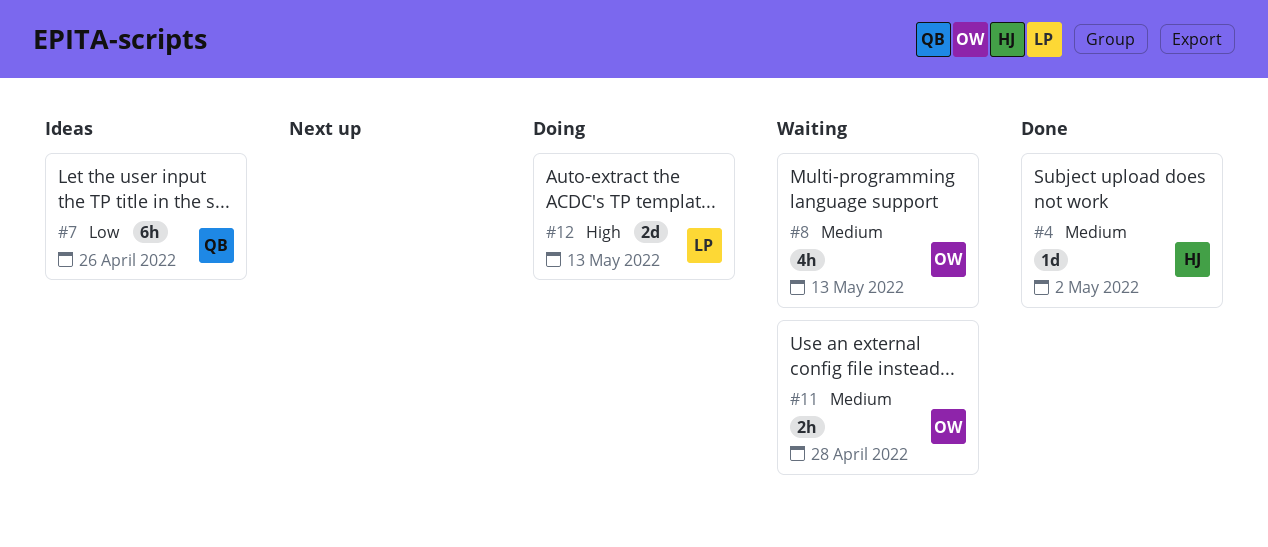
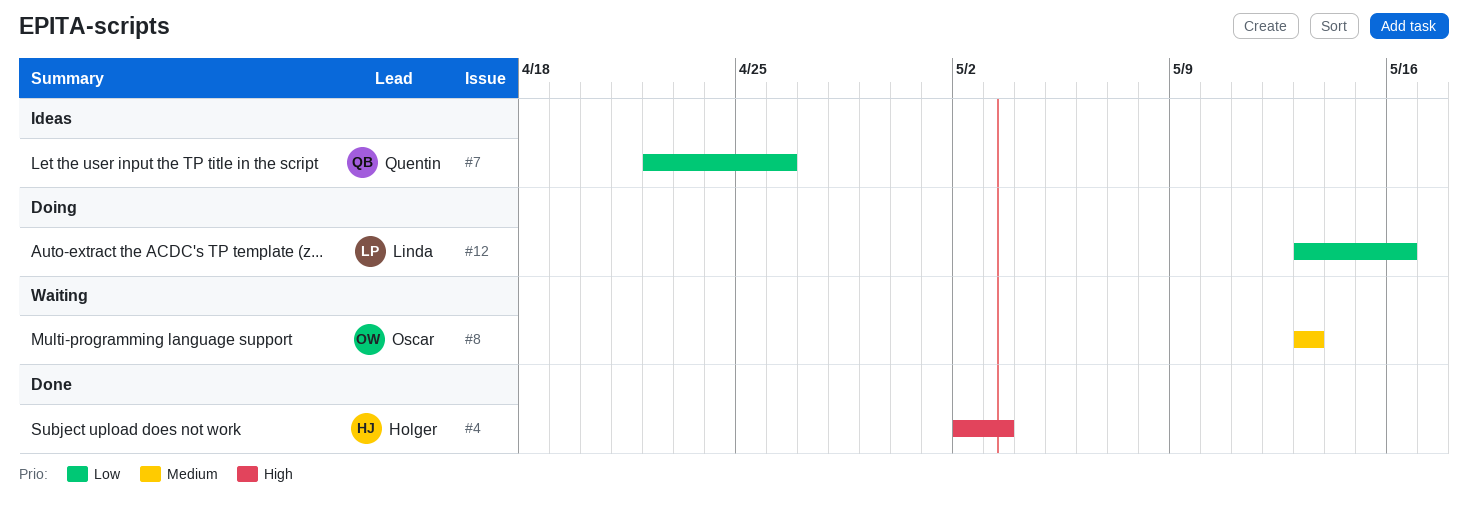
#4, priority: Medium -> High
#4, due: May 2 -> May 3
#11: present -> none
#12, priority: High -> Low
#12, due: May 13 -> May 16

